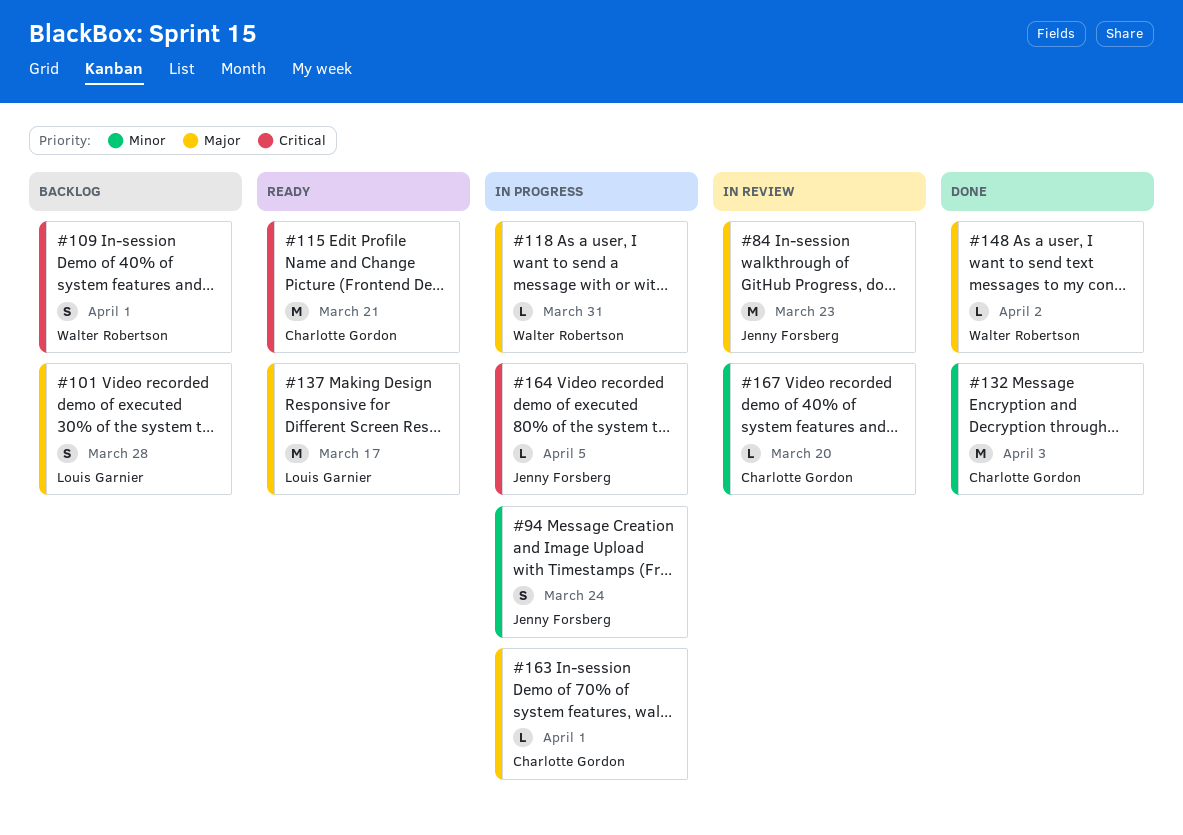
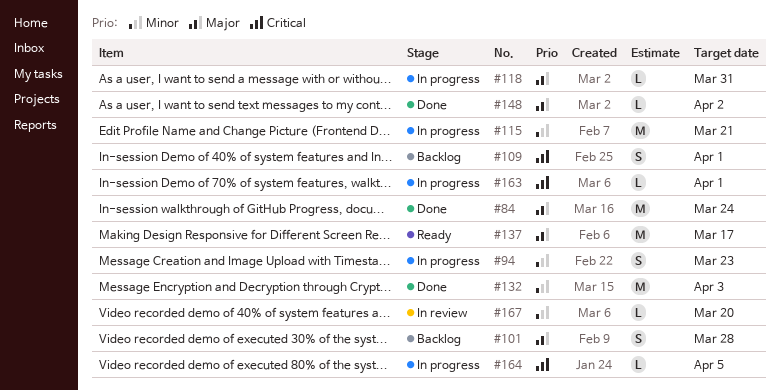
#84, status: In review -> Done
#84, due: Mar 23 -> Mar 24
#94, due: Mar 24 -> Mar 23
#115, status: Ready -> In progress
#115, priority: Critical -> Minor
#163, priority: Major -> Critical

